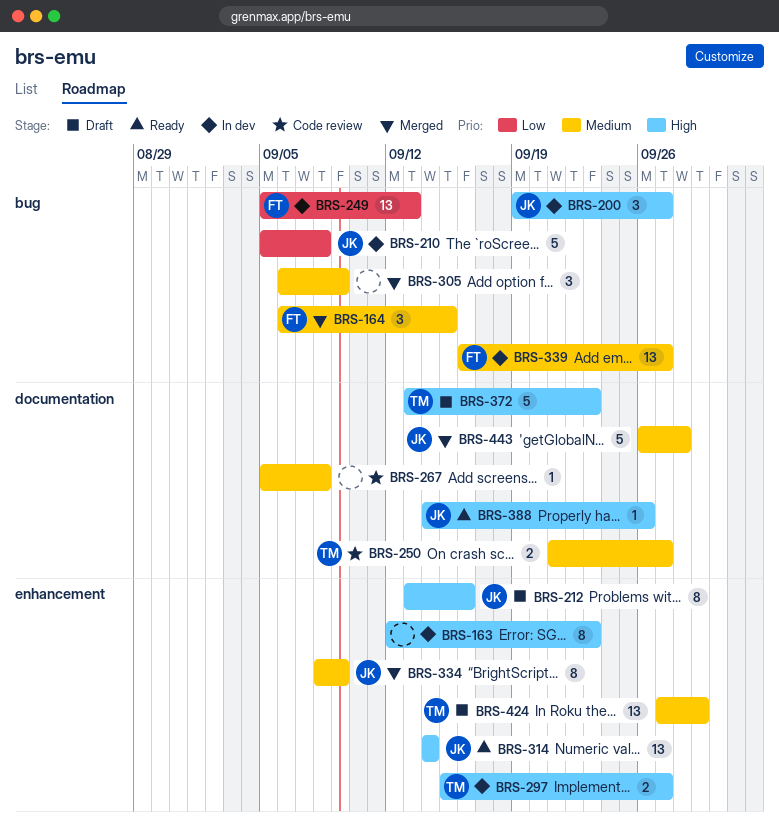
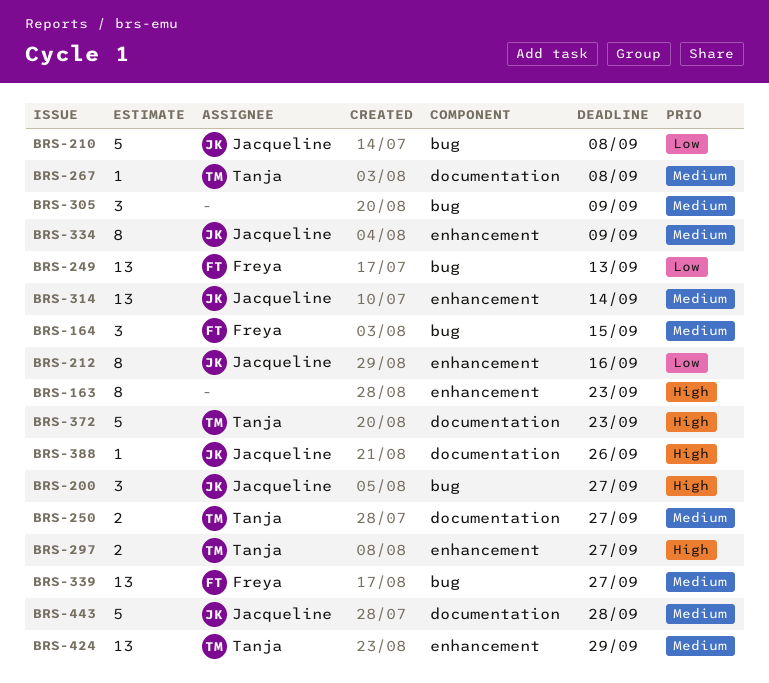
BRS-212, priority: High -> Low
BRS-267, owner: none -> Tanja
BRS-314, priority: High -> Medium

